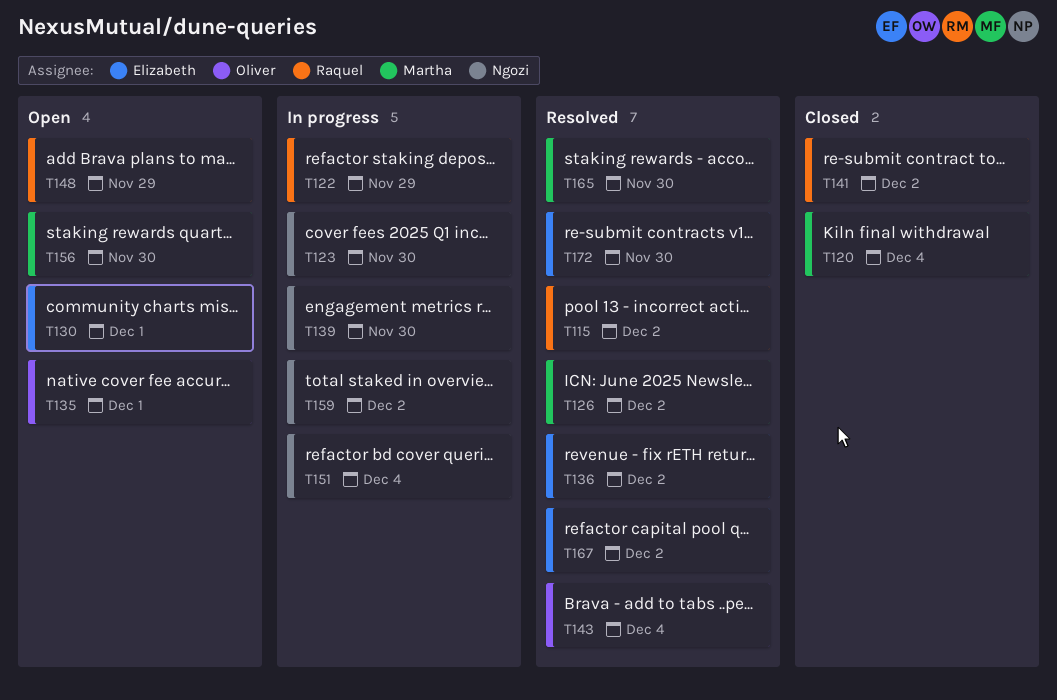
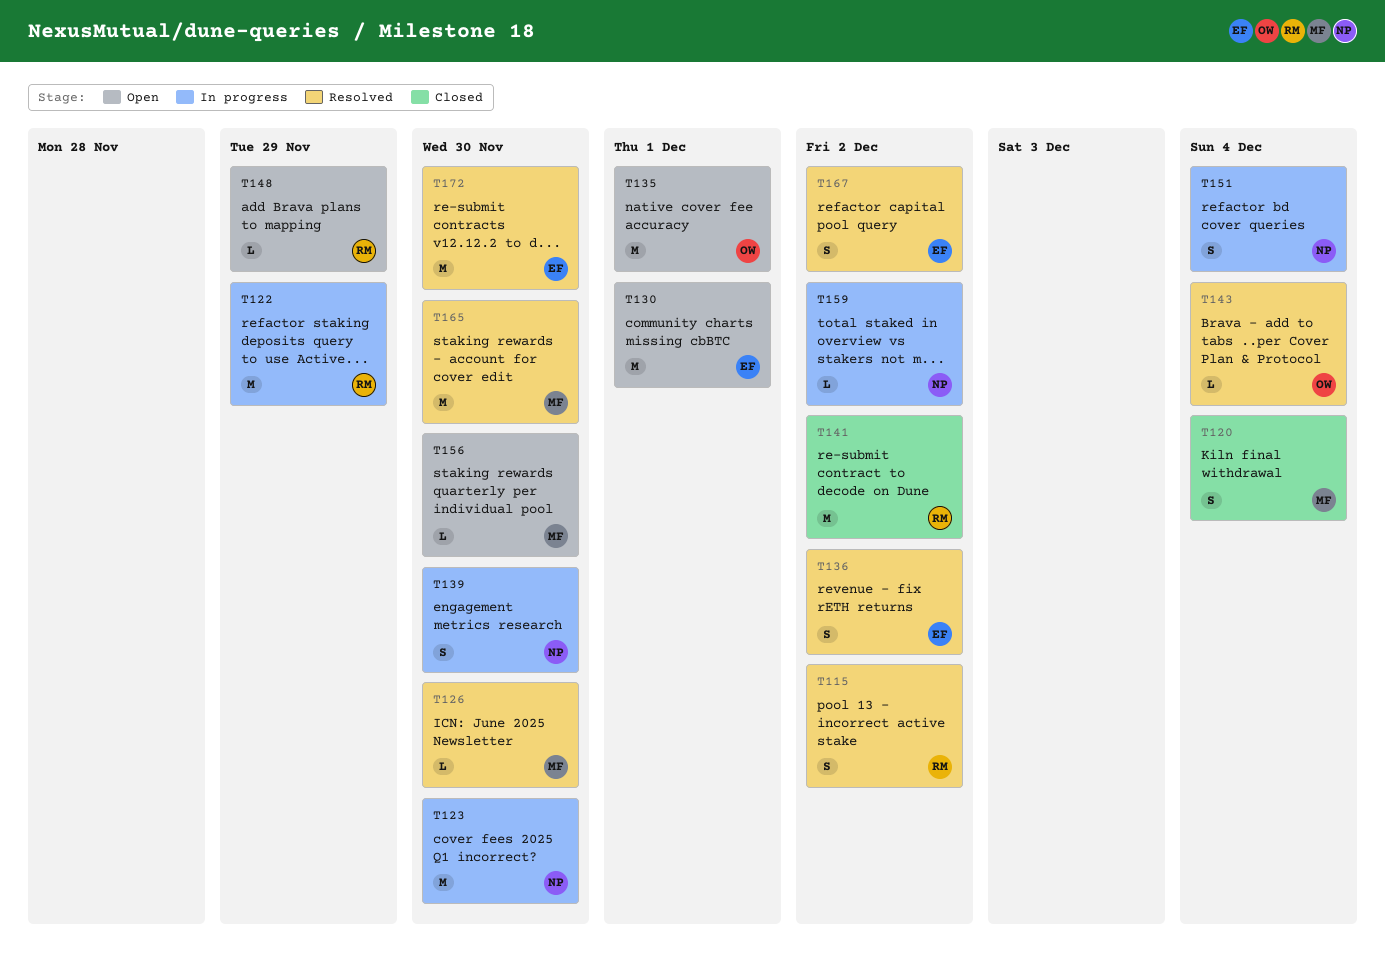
T126, due: Dec 2 -> Nov 30

